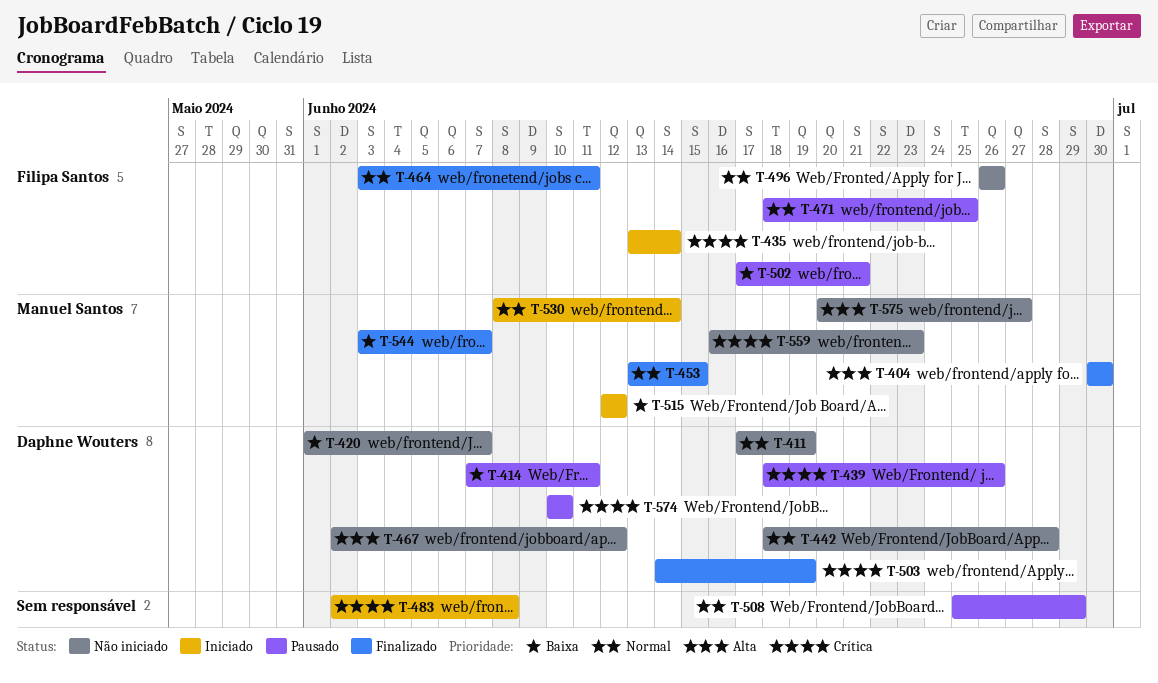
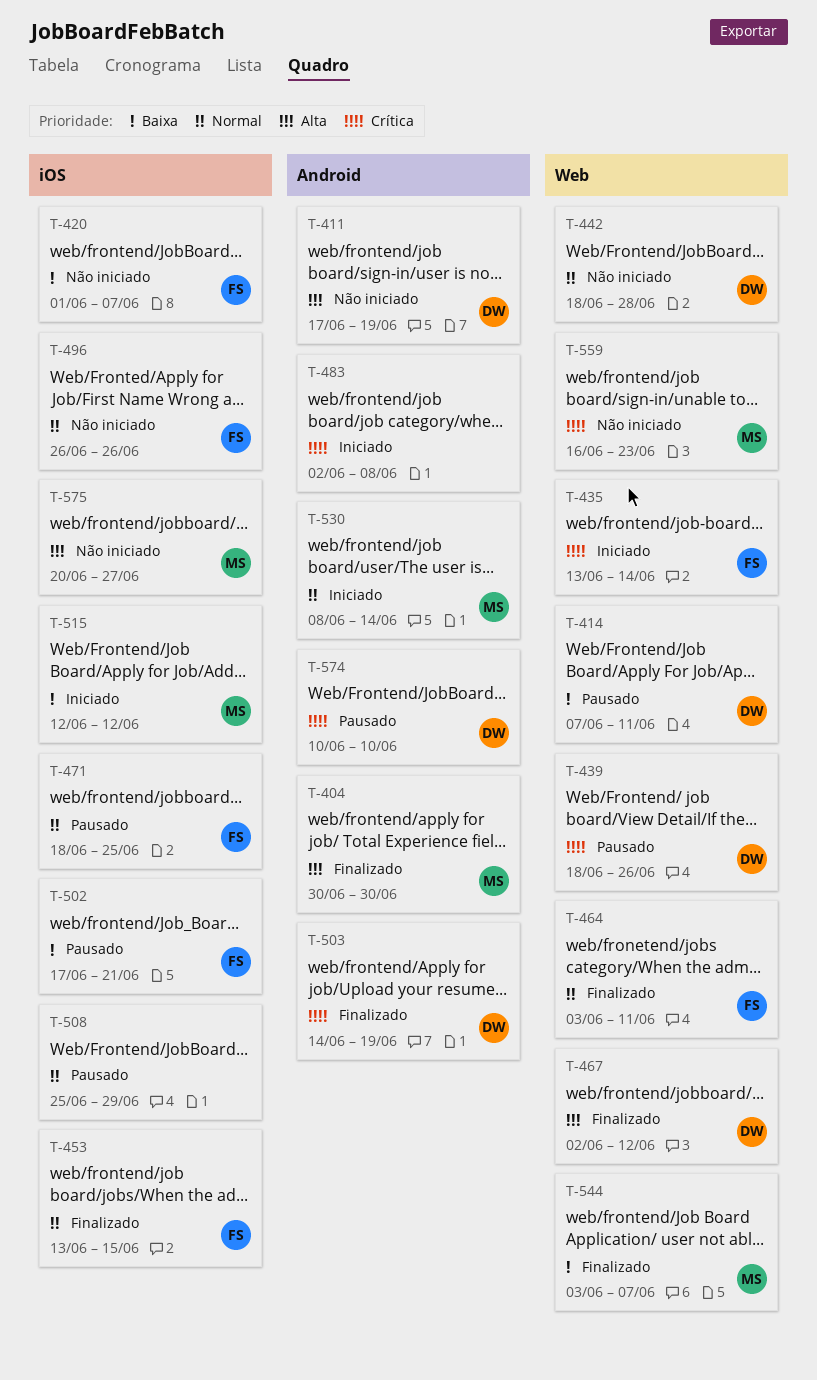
T-411, priority: Normal -> Alta
T-420, owner: Daphne Wouters -> Filipa Santos
T-453, owner: Manuel Santos -> Filipa Santos
T-467, status: Não iniciado -> Finalizado

